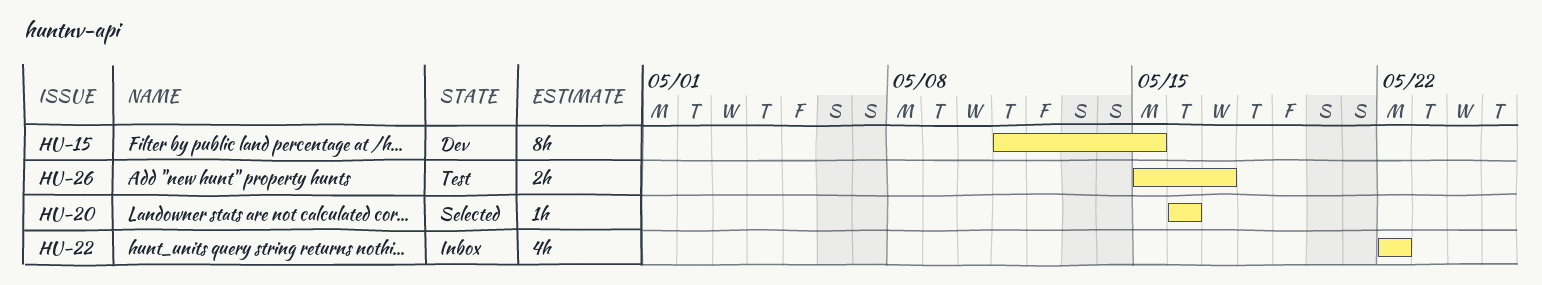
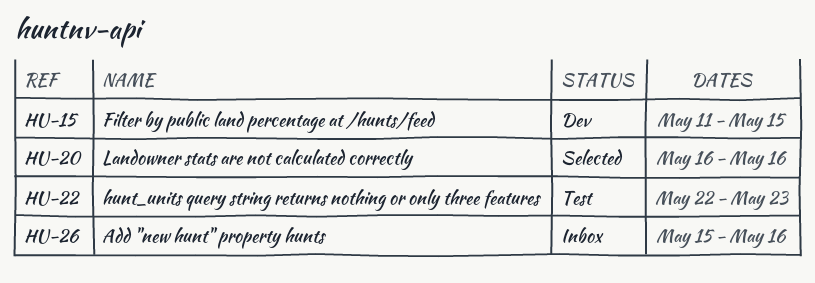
HU-22, status: Inbox -> Test
HU-22, due: May 22 -> May 23
HU-26, status: Test -> Inbox
HU-26, due: May 17 -> May 16

